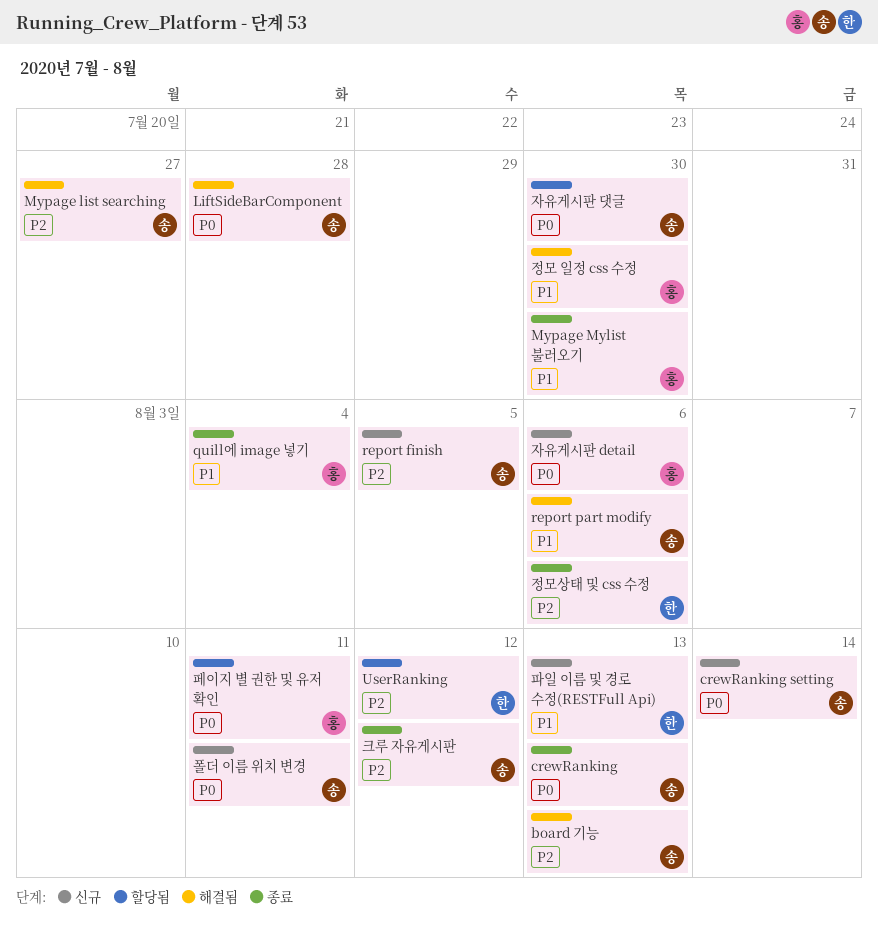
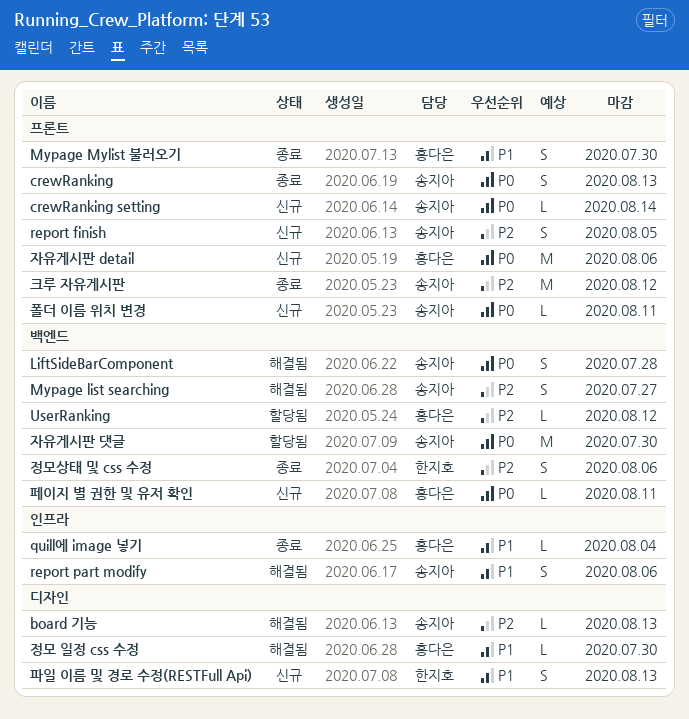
UserRanking, owner: 한지호 -> 홍다은
페이지 별 권한 및 유저 확인, status: 할당됨 -> 신규

